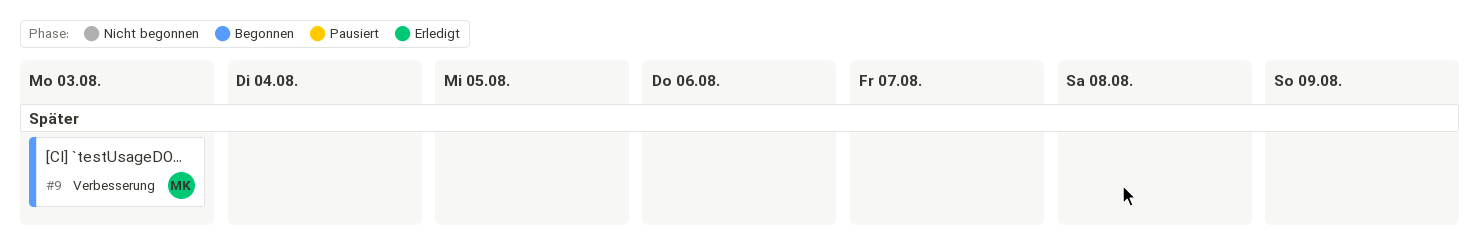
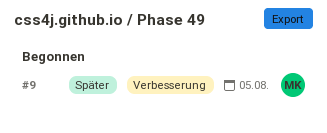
#9, due: Aug 3 -> Aug 5

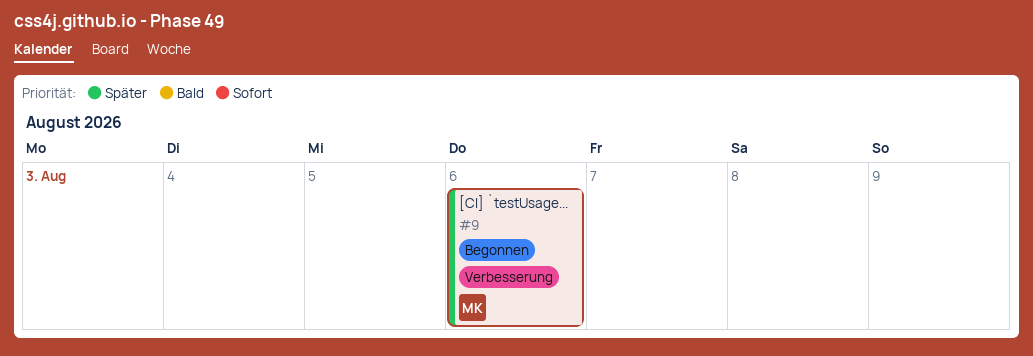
#9, due: Aug 5 -> Aug 6

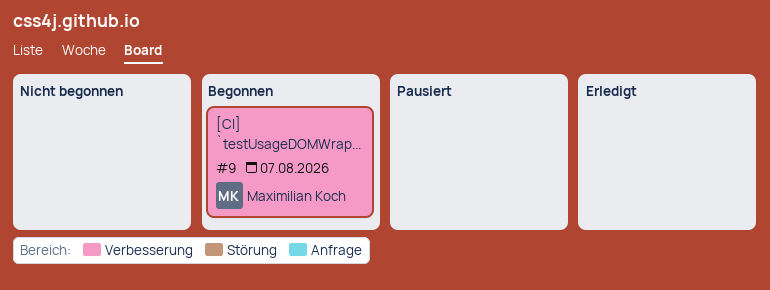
#9, due: Aug 6 -> Aug 7

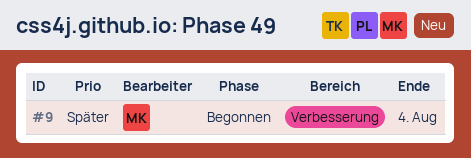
#9, due: Aug 7 -> Aug 4

